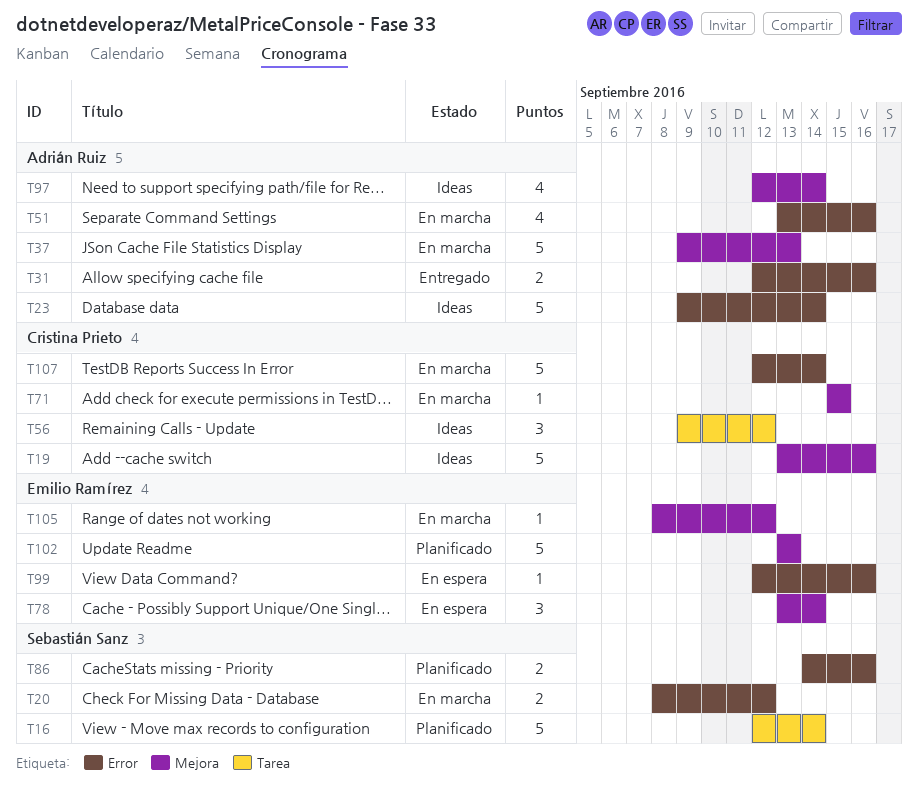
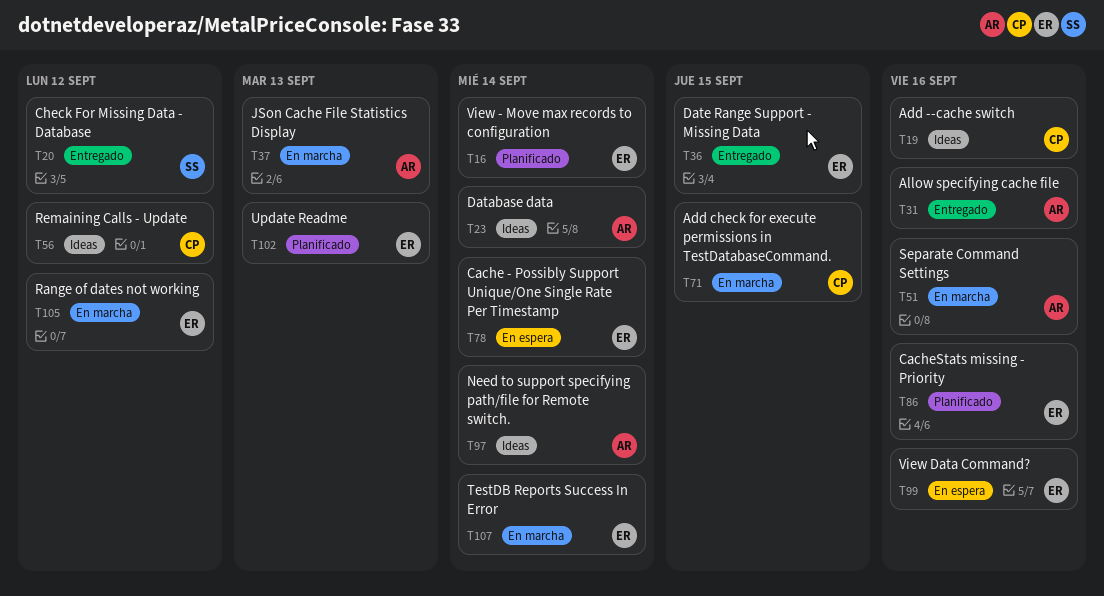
T16, owner: Sebastián Sanz -> Emilio Ramírez
T20, status: En marcha -> Entregado
T36: none -> present
T86, owner: Sebastián Sanz -> Emilio Ramírez
T107, owner: Cristina Prieto -> Emilio Ramírez

